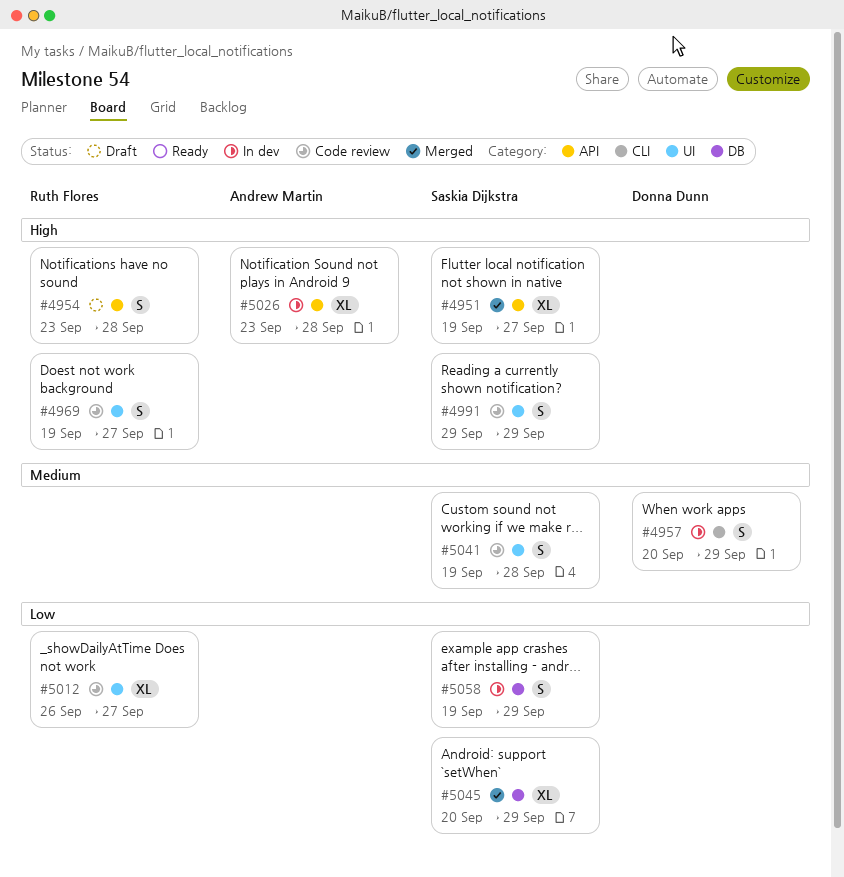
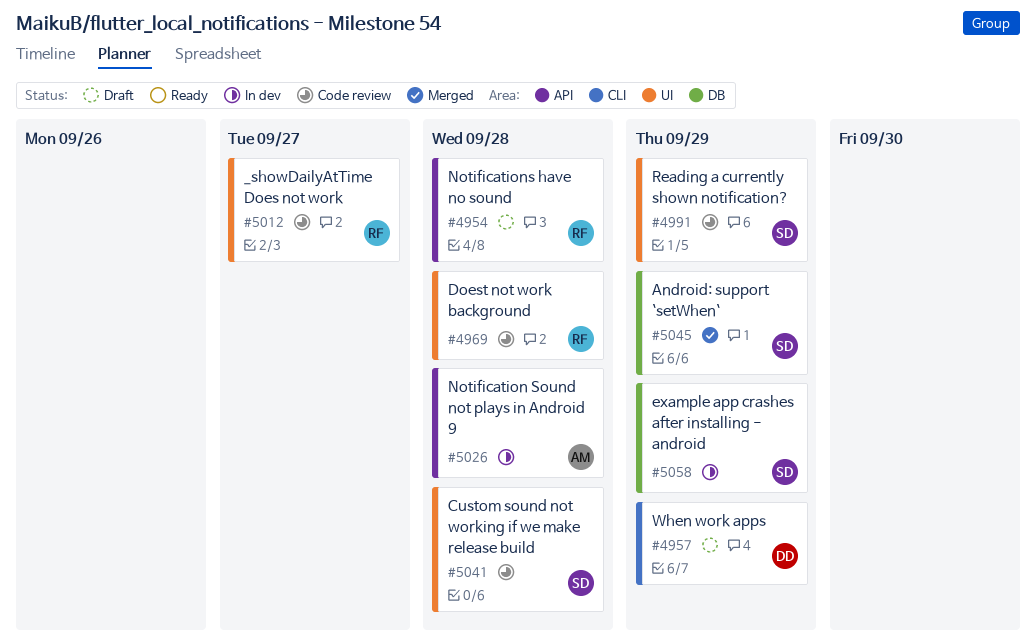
#4951: present -> none
#4957, status: In dev -> Draft
#4969, due: Sep 27 -> Sep 28

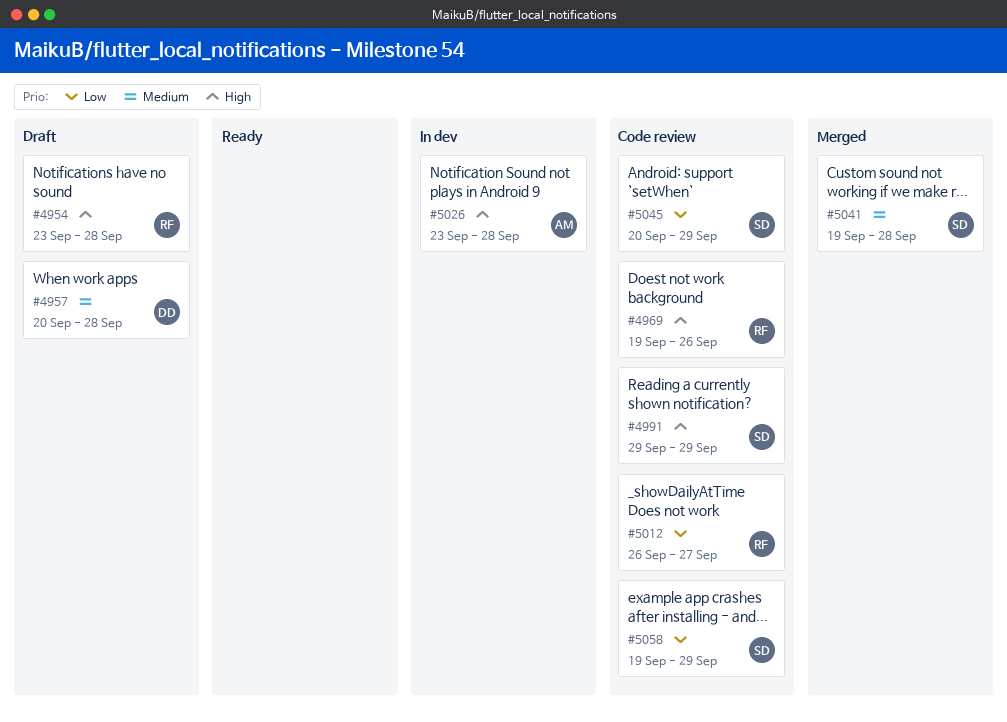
#4957, due: Sep 29 -> Sep 28
#4969, due: Sep 28 -> Sep 26
#5041, status: Code review -> Merged
#5045, status: Merged -> Code review
#5058, status: In dev -> Code review

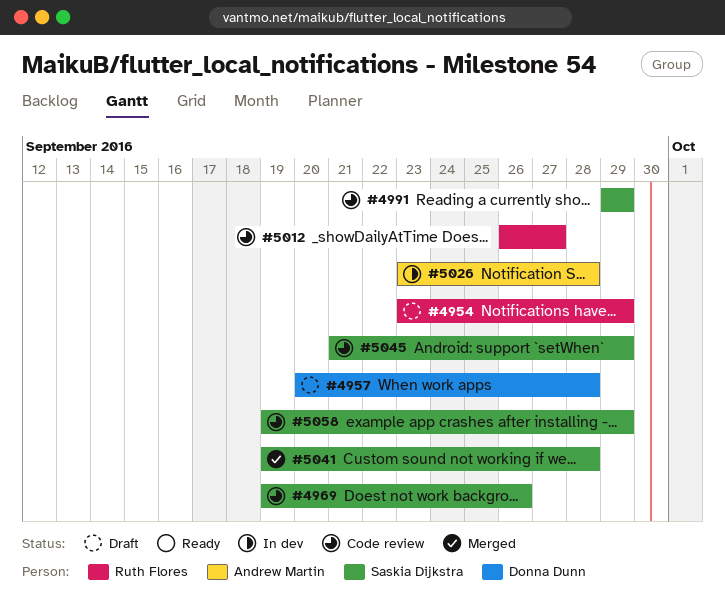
#4954, due: Sep 28 -> Sep 29
#4969, owner: Ruth Flores -> Saskia Dijkstra
#5045, start: Sep 20 -> Sep 21

